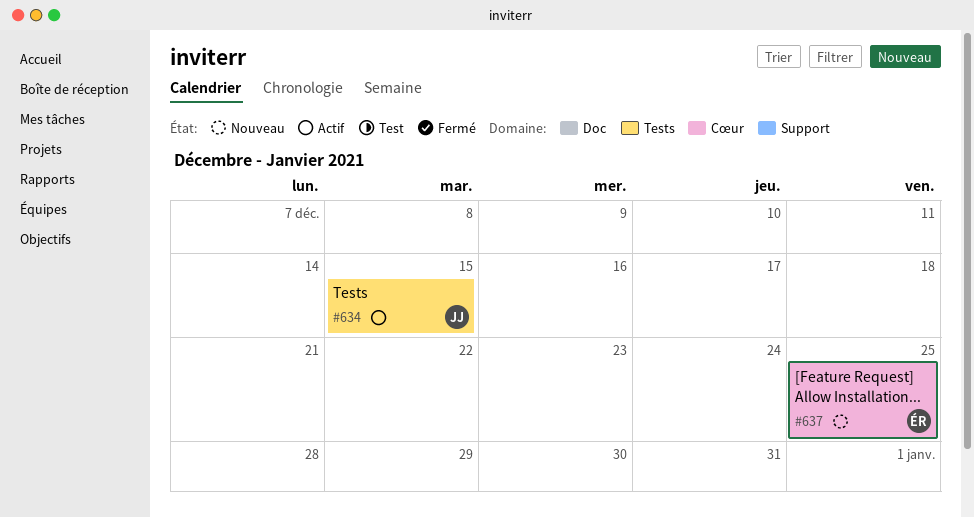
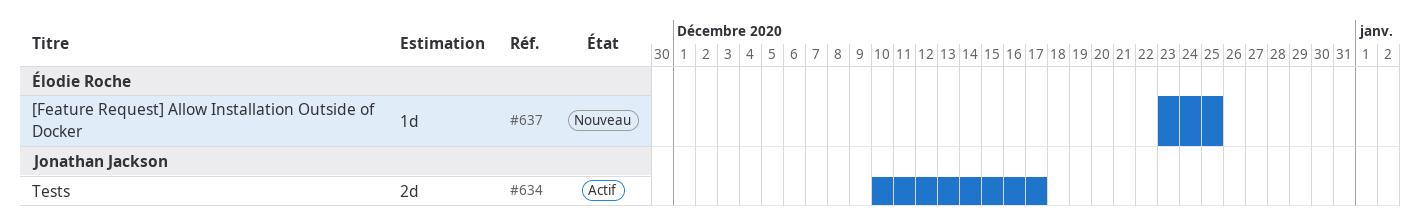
#634, due: Dec 15 -> Dec 17

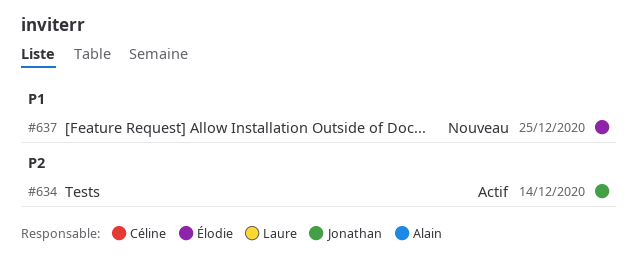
#634, due: Dec 17 -> Dec 14

